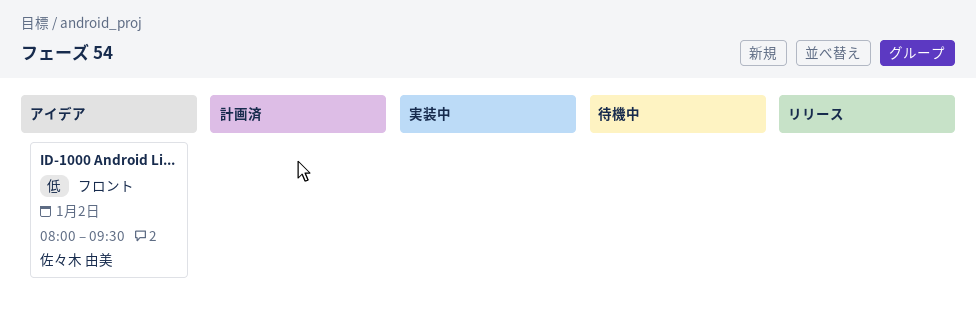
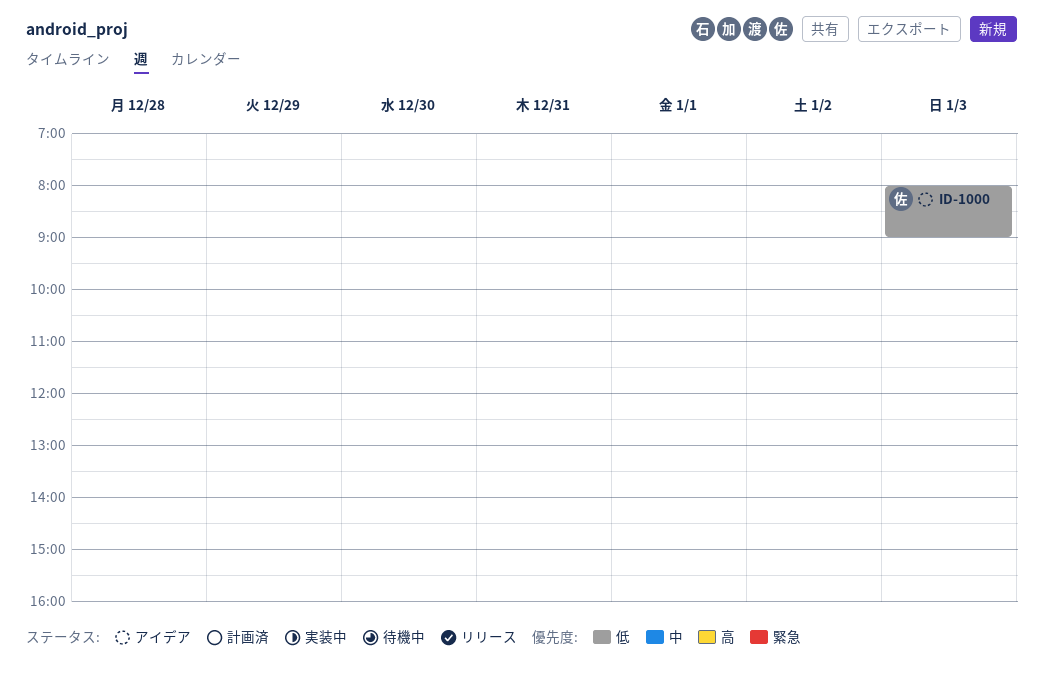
ID-1000, day: Jan 2 -> Jan 3
ID-1000, ends: 09:30 -> 09:00

